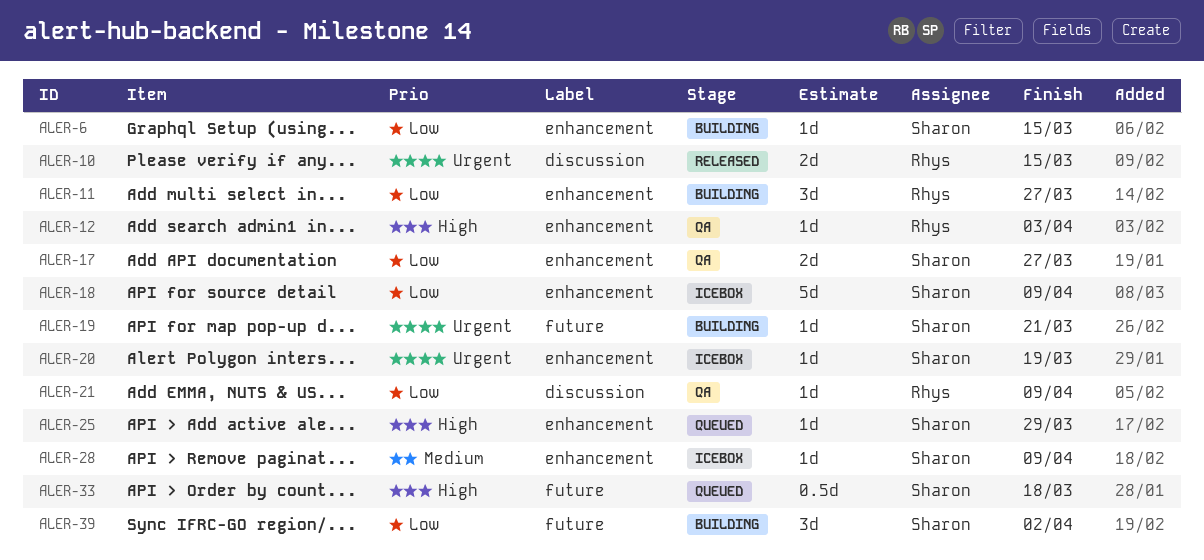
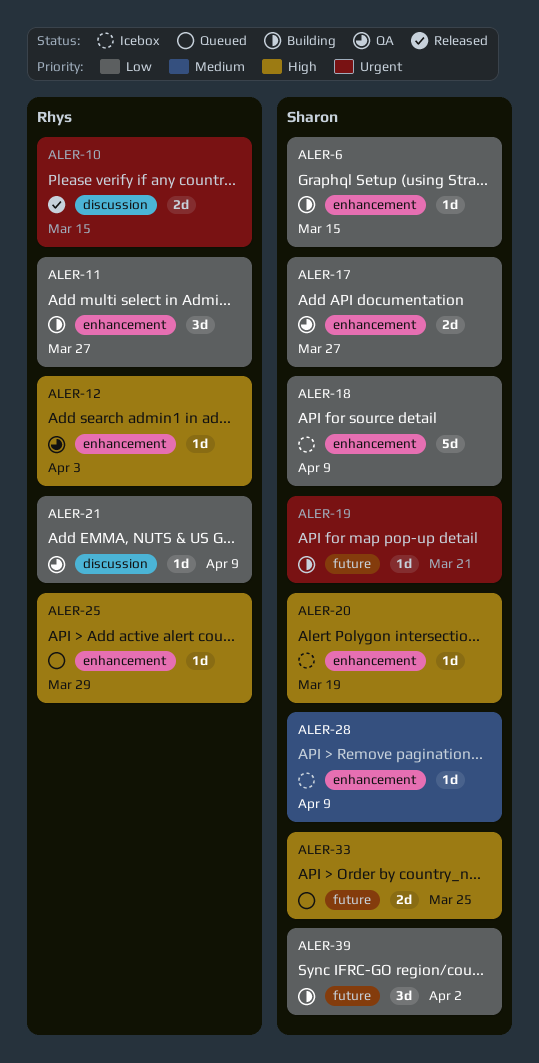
ALER-20, priority: Urgent -> High
ALER-25, owner: Sharon -> Rhys
ALER-33, estimate: 0.5d -> 2d
ALER-33, due: Mar 18 -> Mar 25

